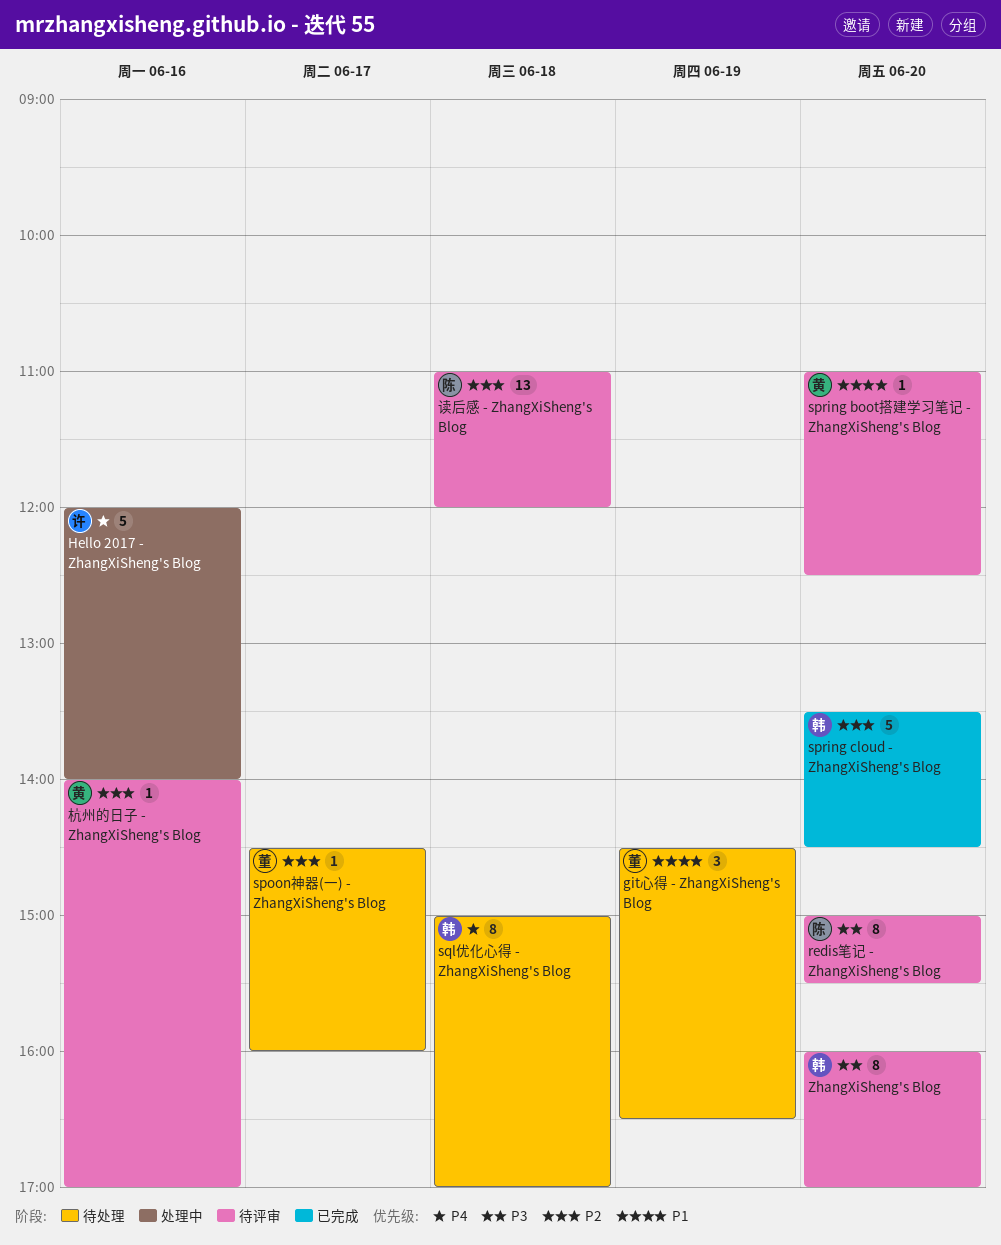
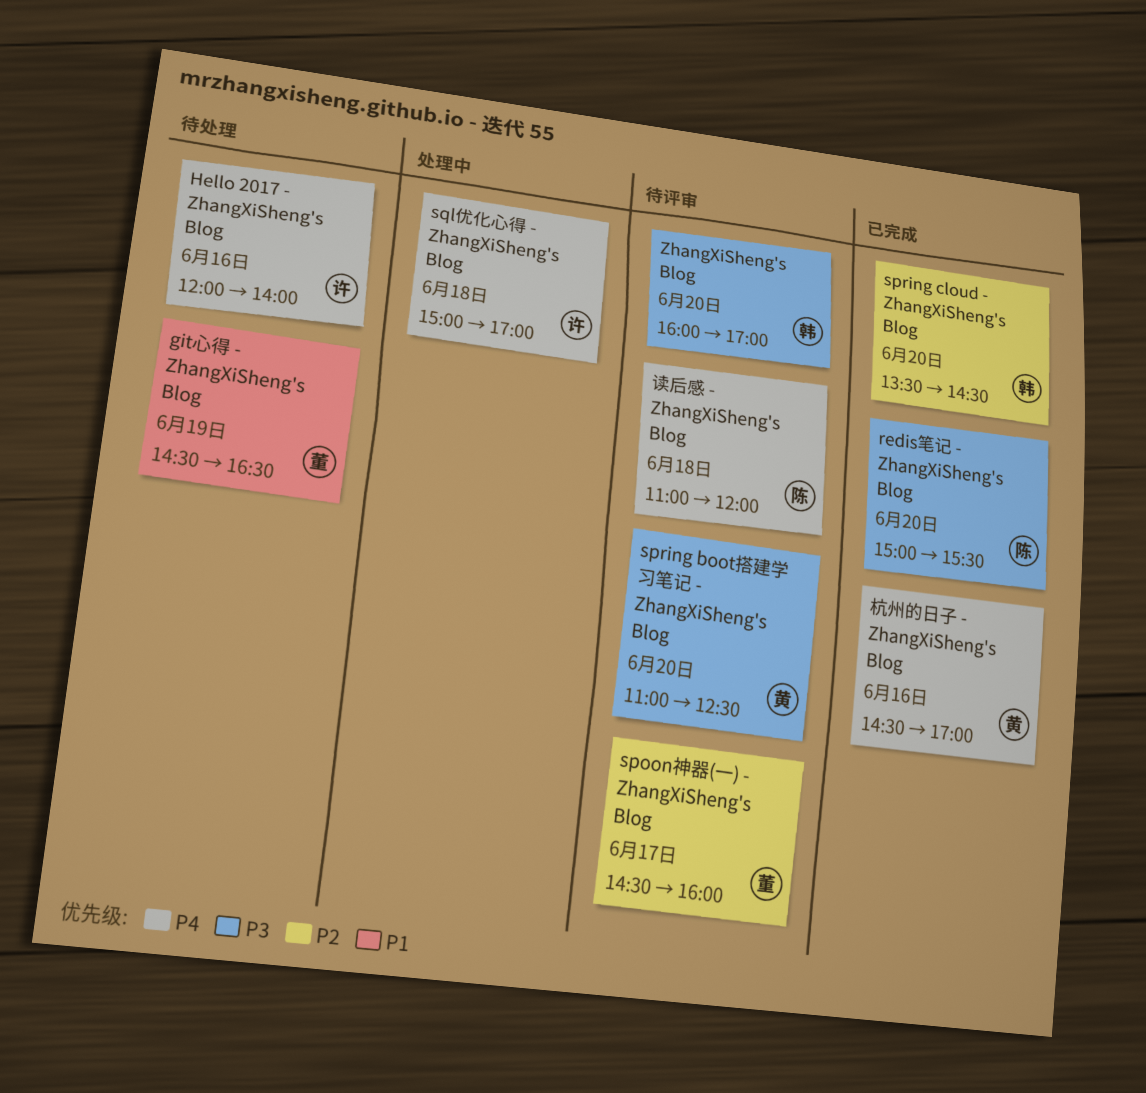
Hello 2017 - ZhangXiSheng's Blog, status: 处理中 -> 待处理
redis笔记 - ZhangXiSheng's Blog, status: 待评审 -> 已完成
spoon神器(一) - ZhangXiSheng's Blog, status: 待处理 -> 待评审
spring boot搭建学习笔记 - ZhangXiSheng's Blog, priority: P1 -> P3
sql优化心得 - ZhangXiSheng's Blog, status: 待处理 -> 处理中
sql优化心得 - ZhangXiSheng's Blog, owner: 韩 -> 许
杭州的日子 - ZhangXiSheng's Blog, status: 待评审 -> 已完成
杭州的日子 - ZhangXiSheng's Blog, priority: P2 -> P4
杭州的日子 - ZhangXiSheng's Blog, begins: 14:00 -> 14:30
读后感 - ZhangXiSheng's Blog, priority: P2 -> P4

